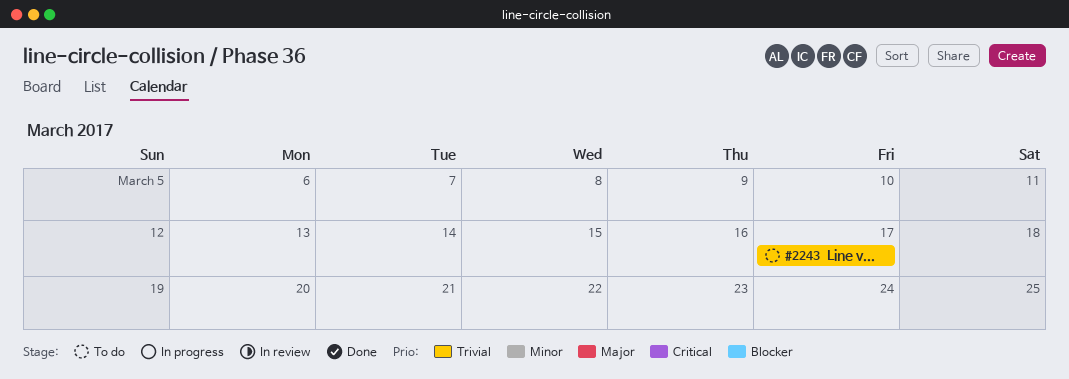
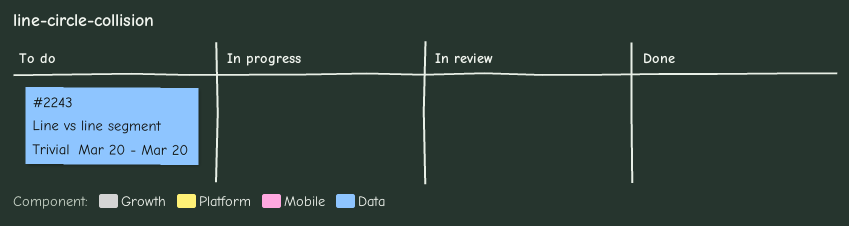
#2243, start: Mar 17 -> Mar 20
#2243, due: Mar 17 -> Mar 20

